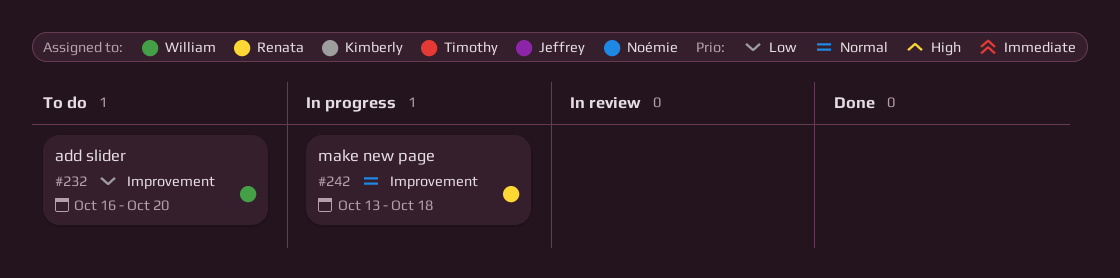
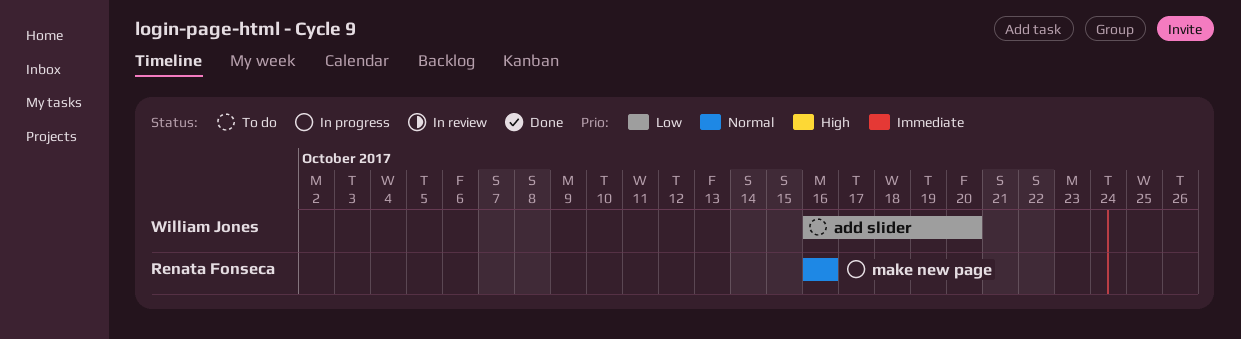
make new page, start: Oct 13 -> Oct 16
make new page, due: Oct 18 -> Oct 16

